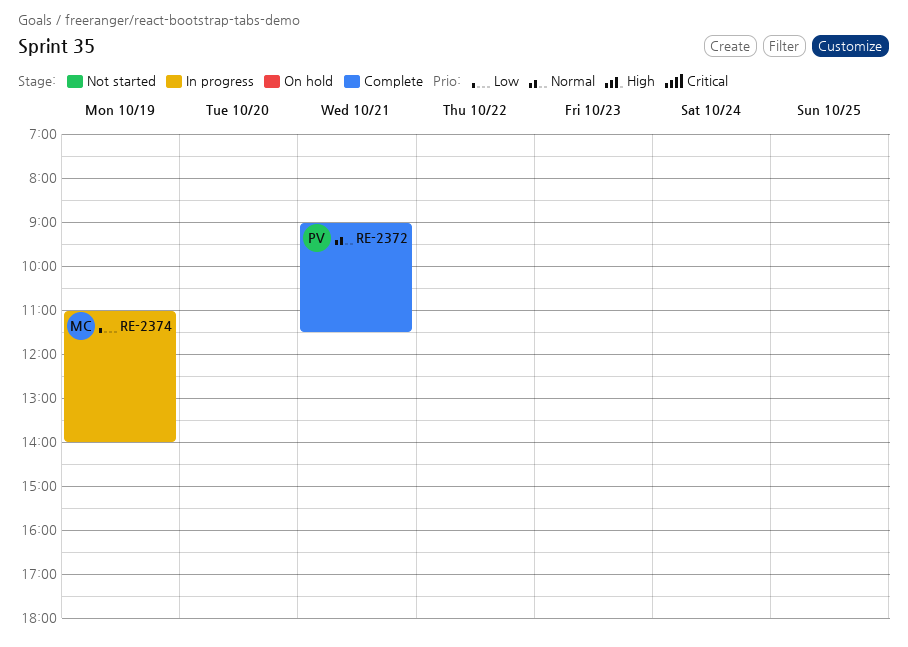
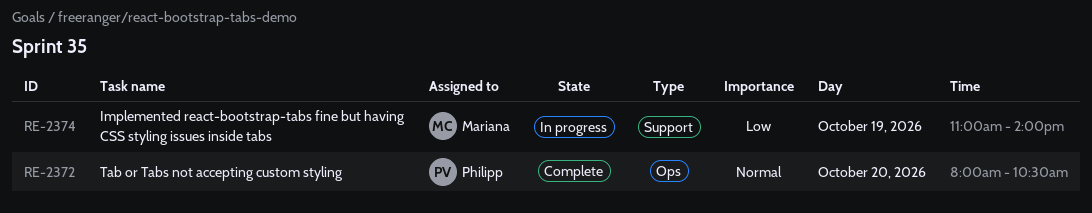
RE-2372, day: Oct 21 -> Oct 20
RE-2372, begins: 09:00 -> 08:00
RE-2372, ends: 11:30 -> 10:30

